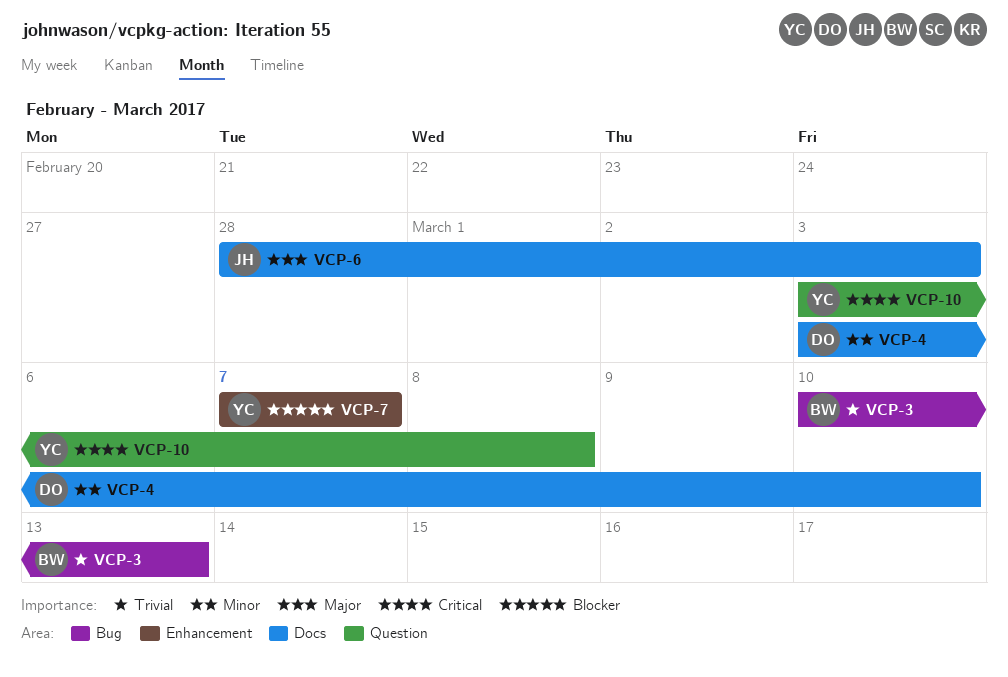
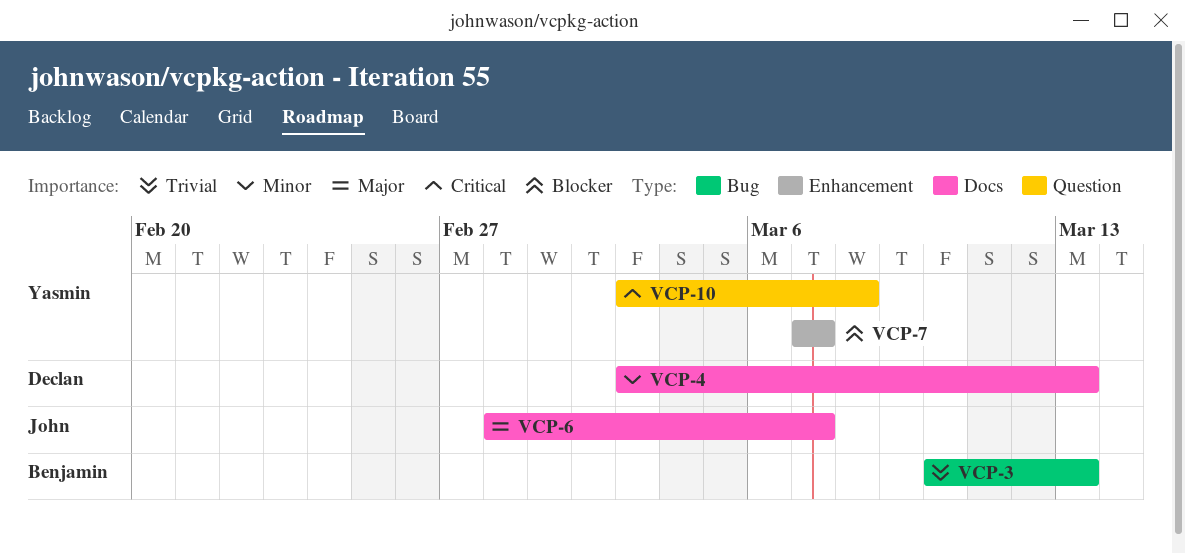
VCP-4, due: Mar 10 -> Mar 13
VCP-6, due: Mar 3 -> Mar 7

